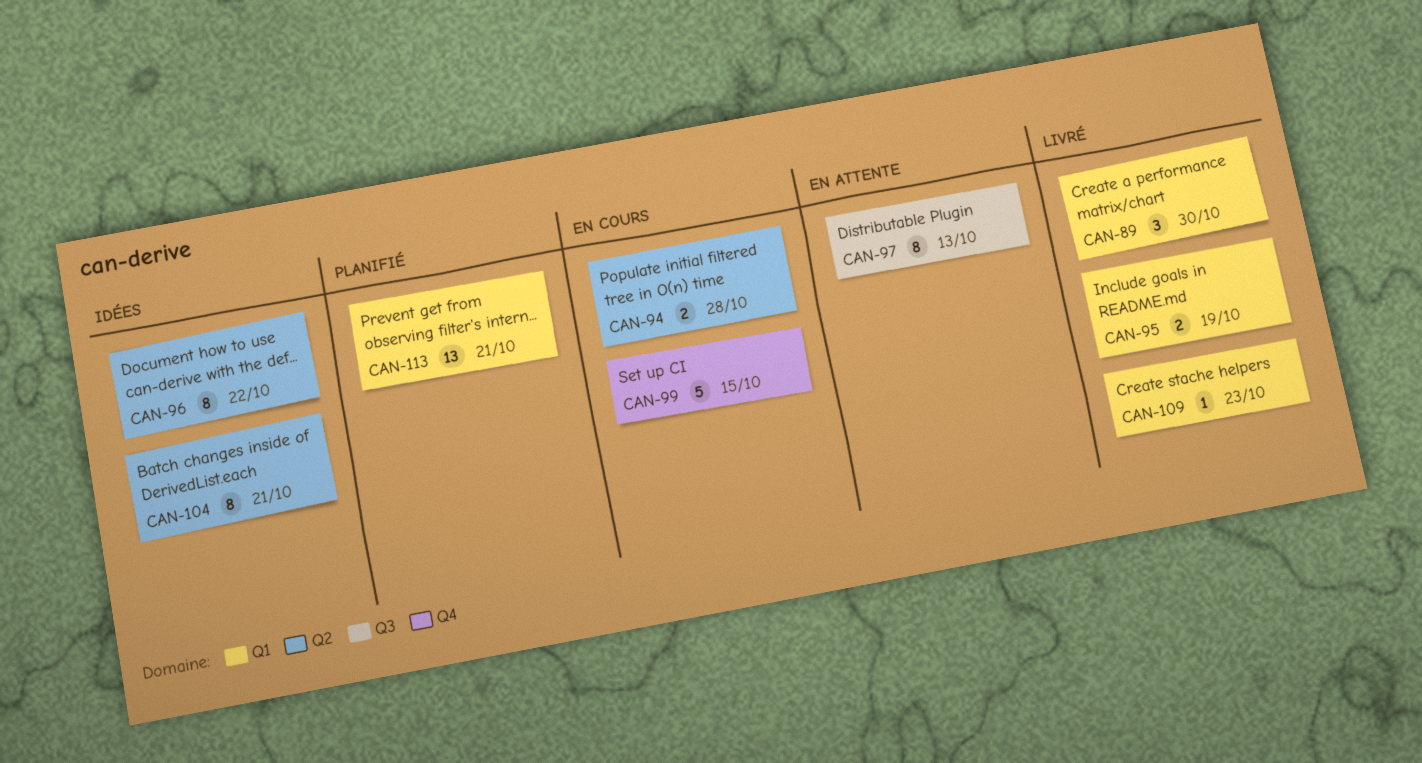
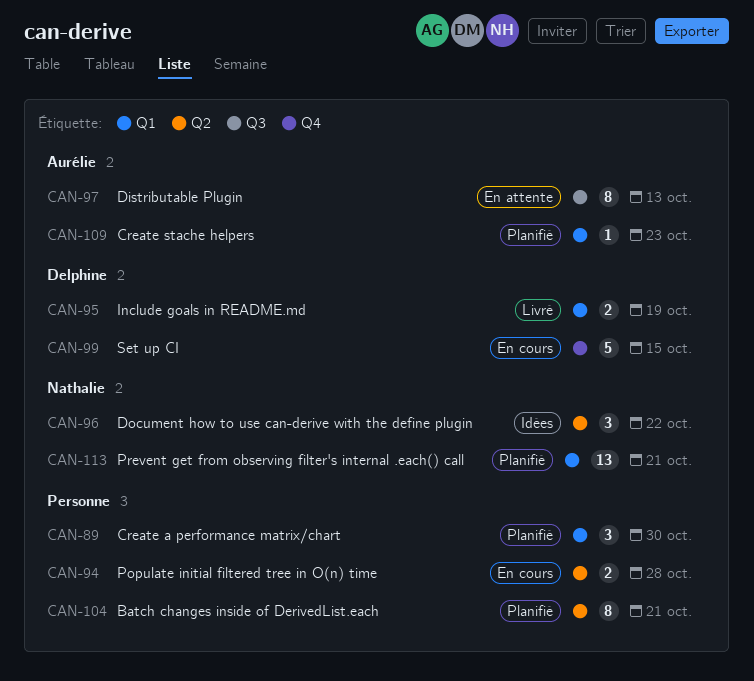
CAN-89, status: Livré -> Planifié
CAN-96, estimate: 8 -> 3
CAN-104, status: Idées -> Planifié
CAN-109, status: Livré -> Planifié

